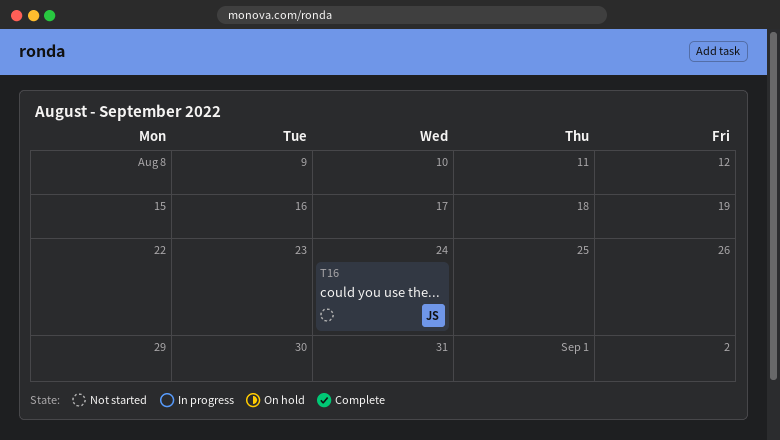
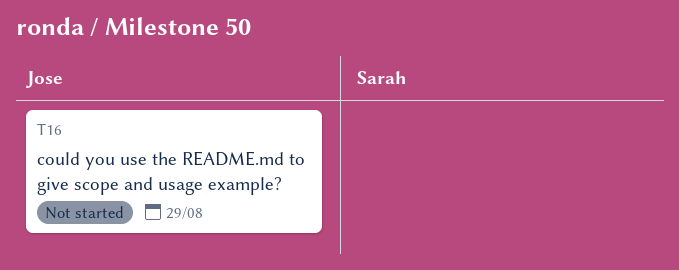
T16, due: Aug 24 -> Aug 29

